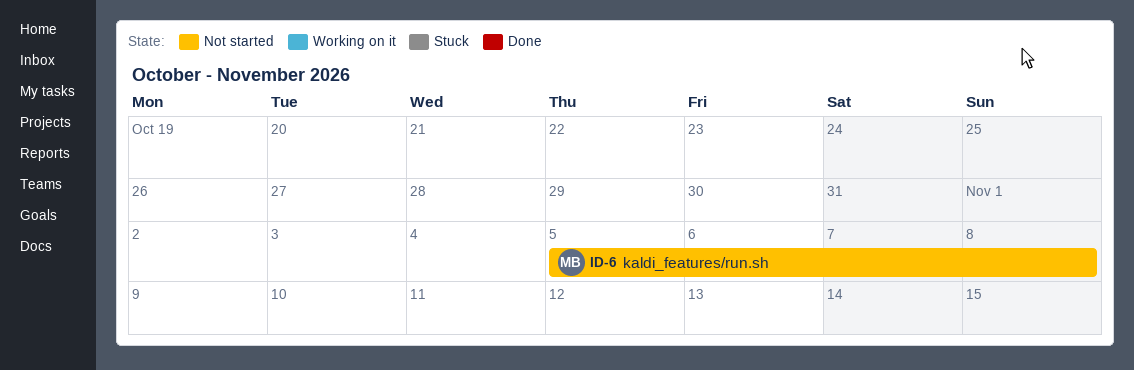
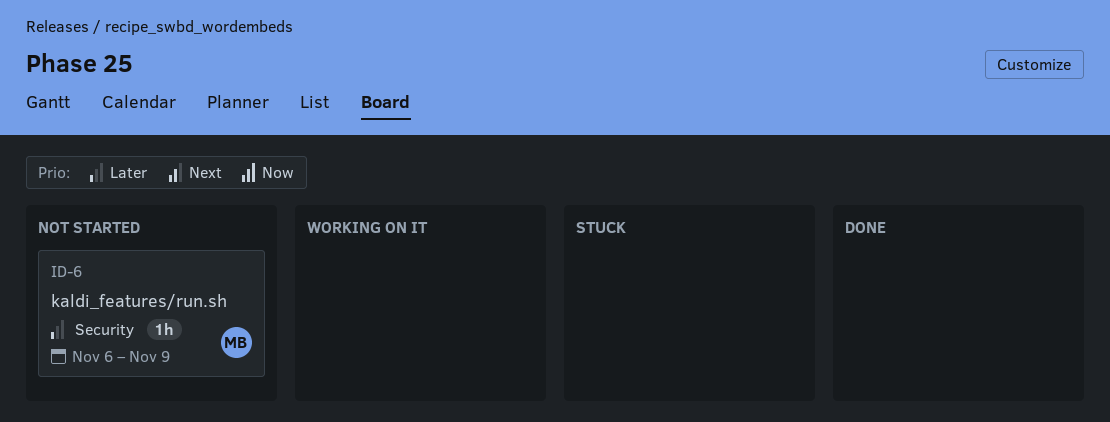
ID-6, start: Nov 5 -> Nov 6
ID-6, due: Nov 8 -> Nov 9

